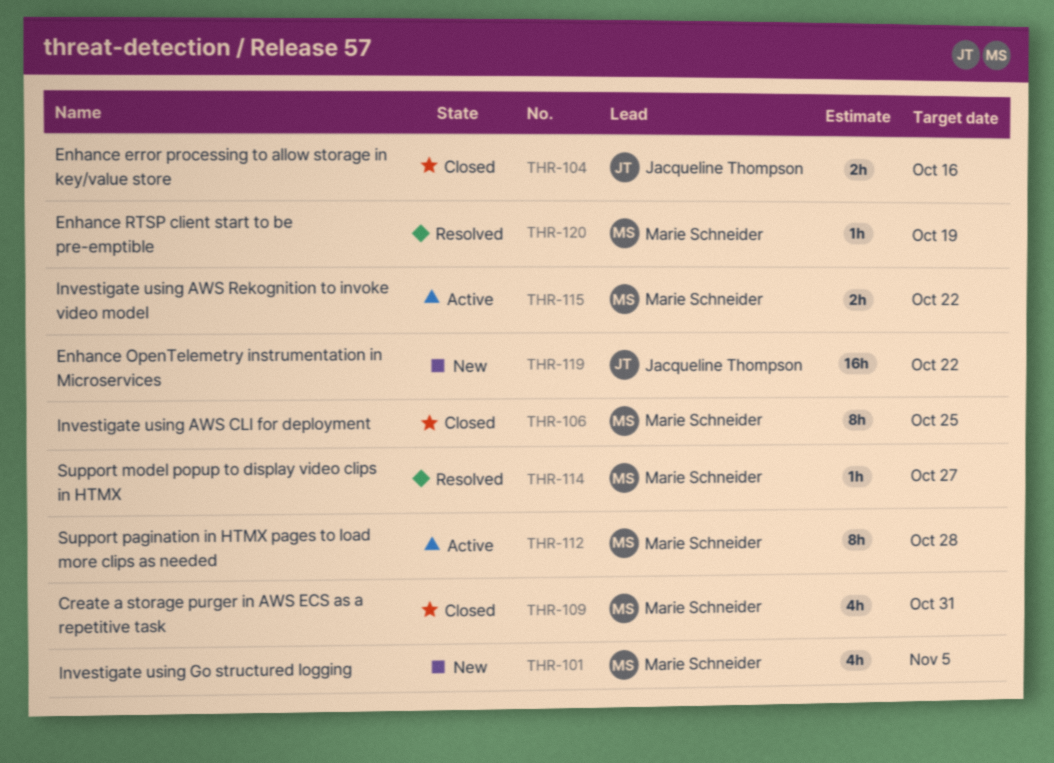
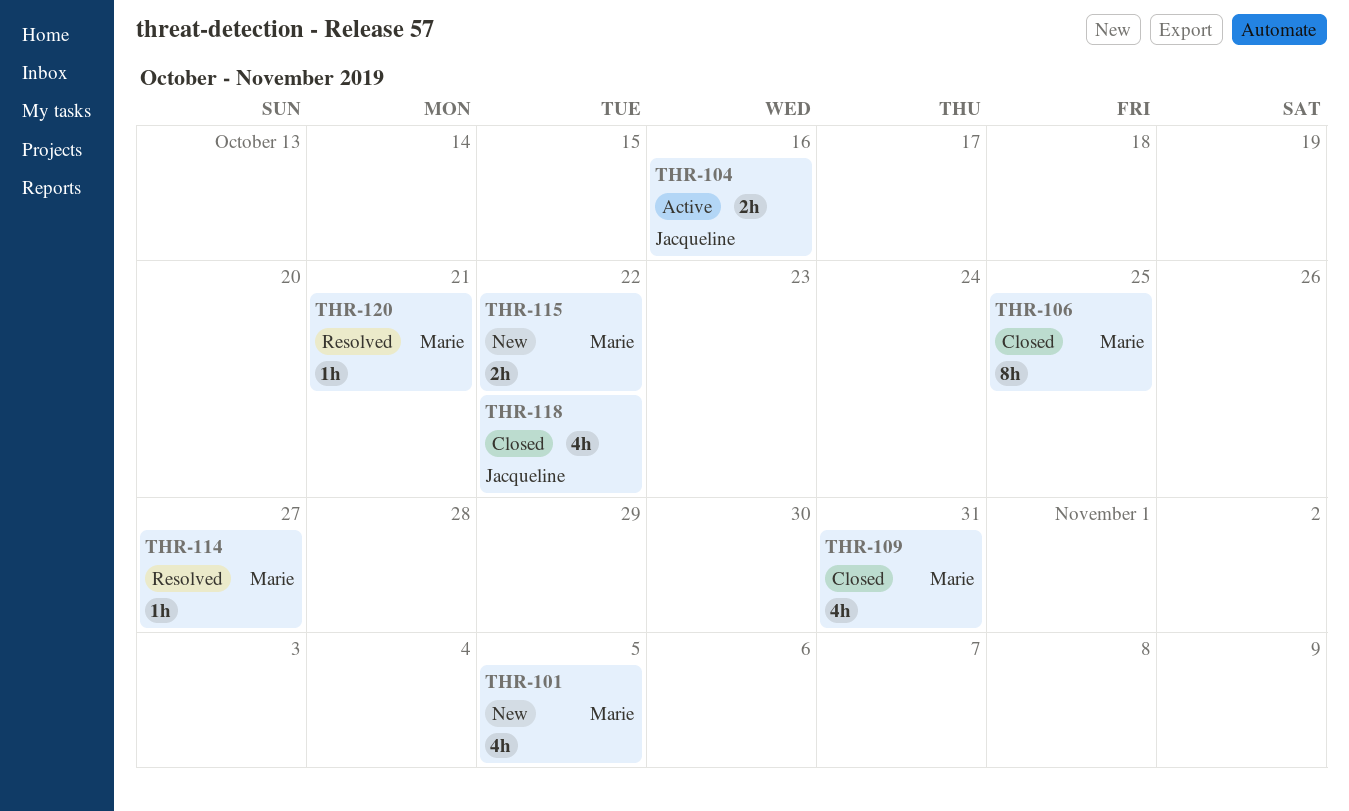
THR-104, status: Closed -> Active
THR-112: present -> none
THR-115, status: Active -> New
THR-118: none -> present
THR-119: present -> none
THR-120, due: Oct 19 -> Oct 21

